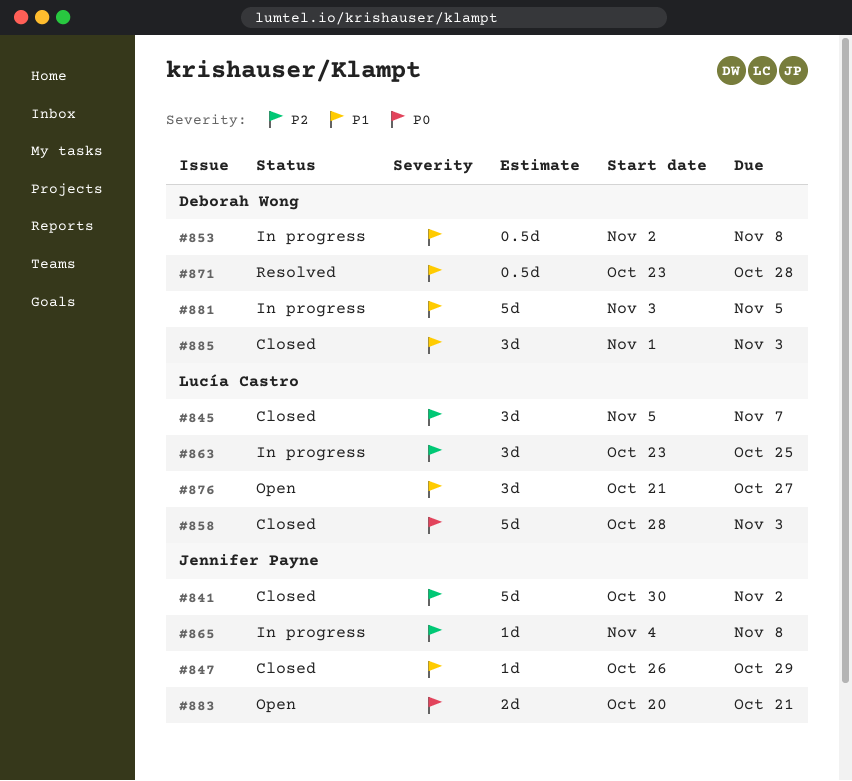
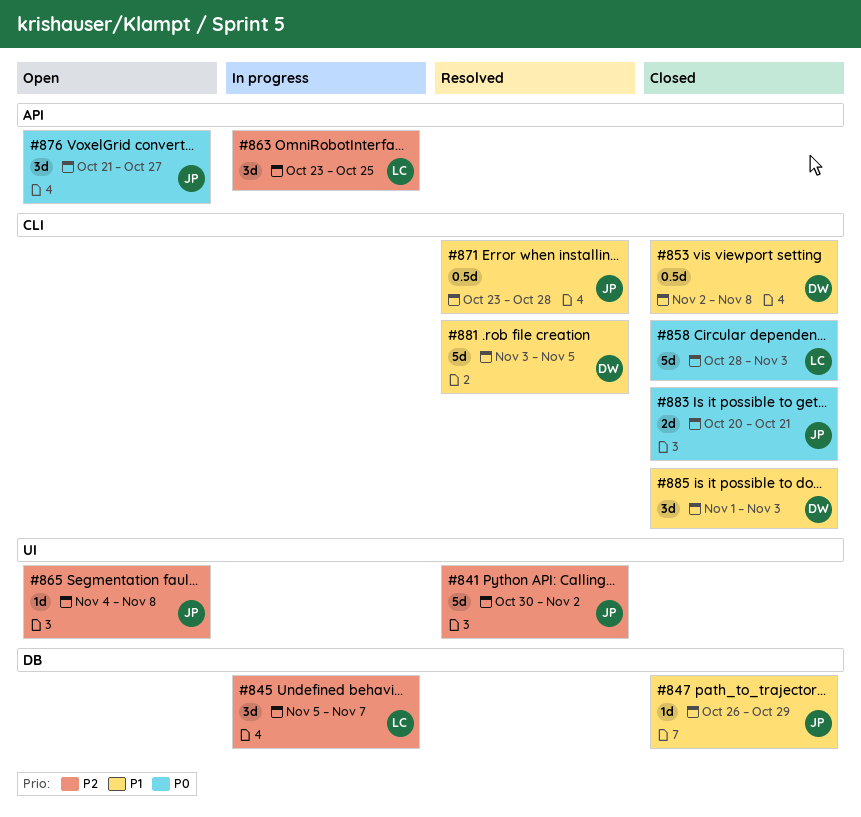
#841, status: Closed -> Resolved
#845, status: Closed -> In progress
#853, status: In progress -> Closed
#865, status: In progress -> Open
#871, owner: Deborah Wong -> Jennifer Payne
#876, owner: Lucía Castro -> Jennifer Payne
#876, priority: P1 -> P0
#881, status: In progress -> Resolved
#883, status: Open -> Closed

